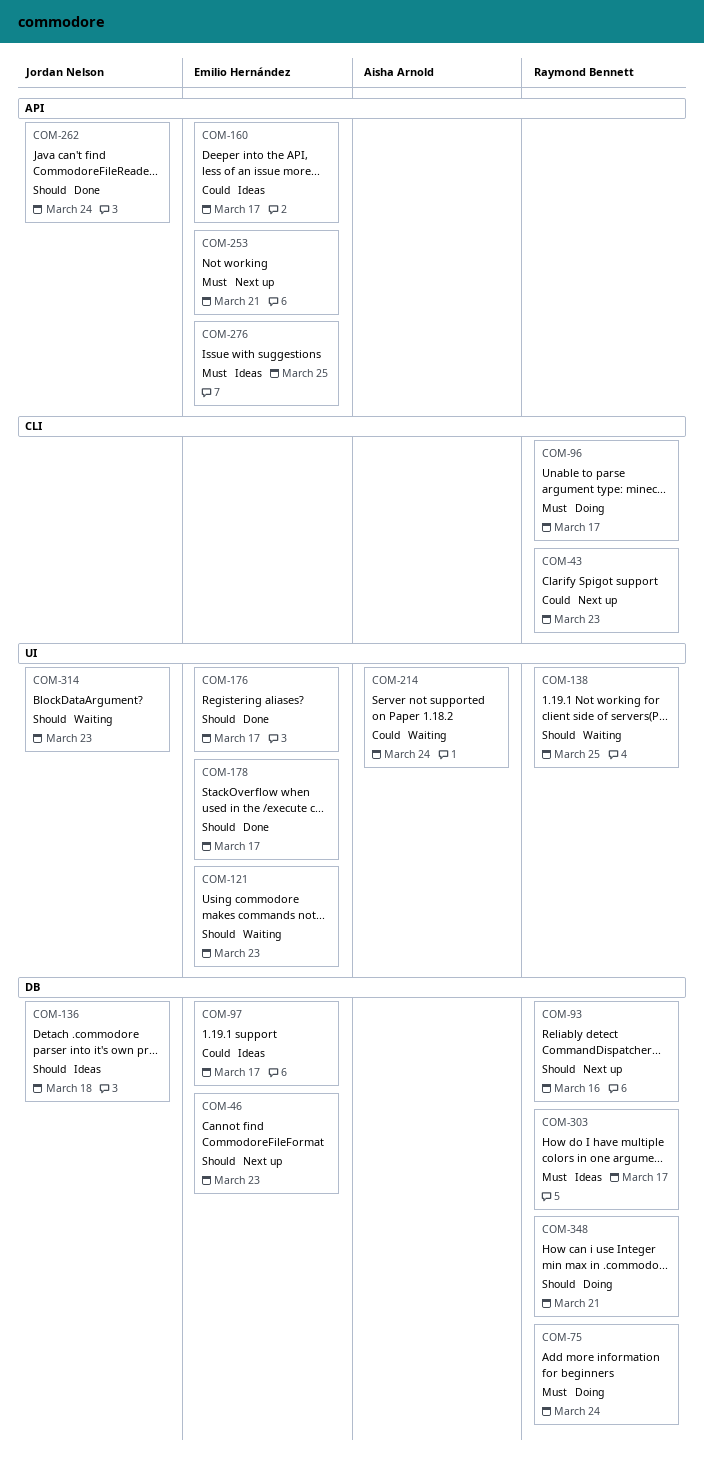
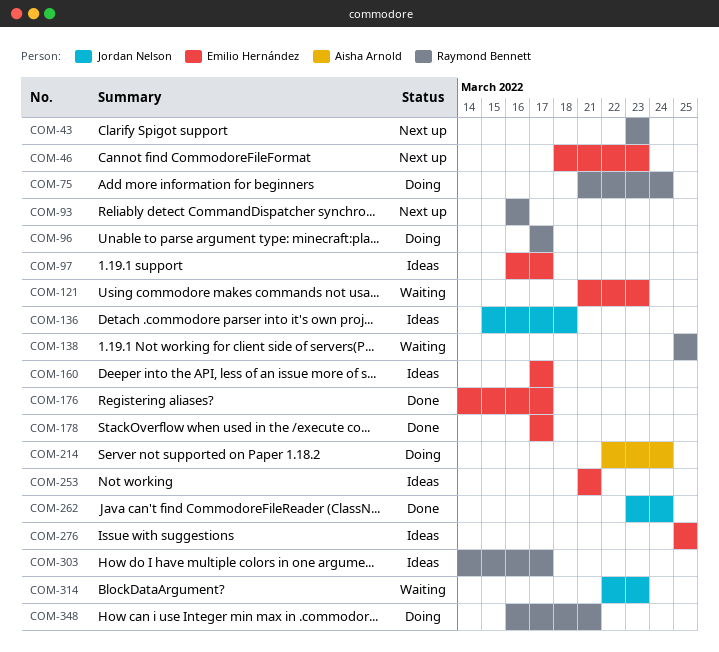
COM-214, status: Waiting -> Doing
COM-253, status: Next up -> Ideas

